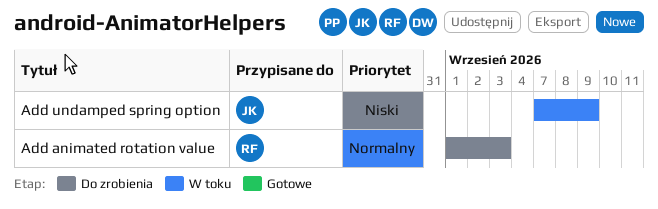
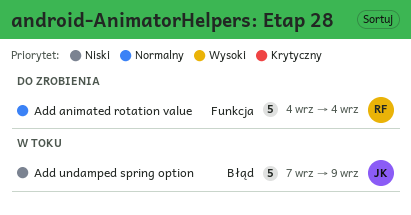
Add animated rotation value, start: Sep 1 -> Sep 4
Add animated rotation value, due: Sep 3 -> Sep 4

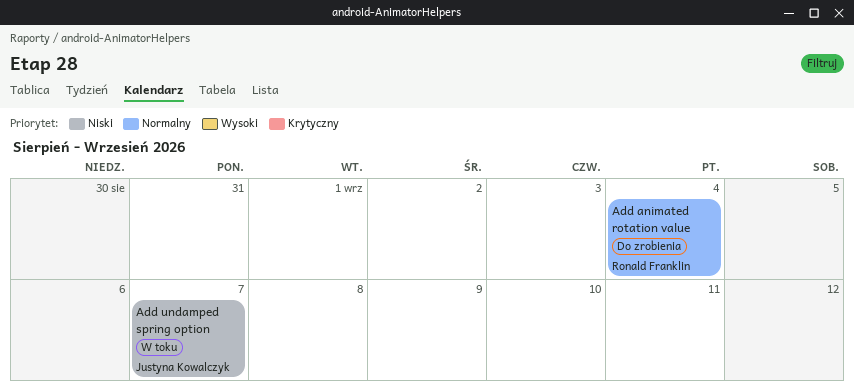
Add undamped spring option, due: Sep 9 -> Sep 7

